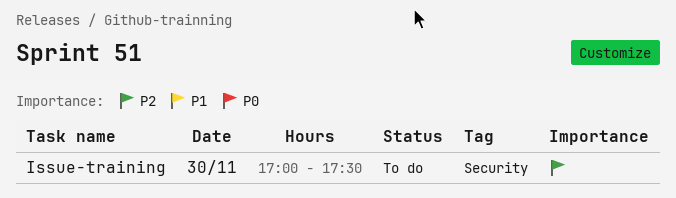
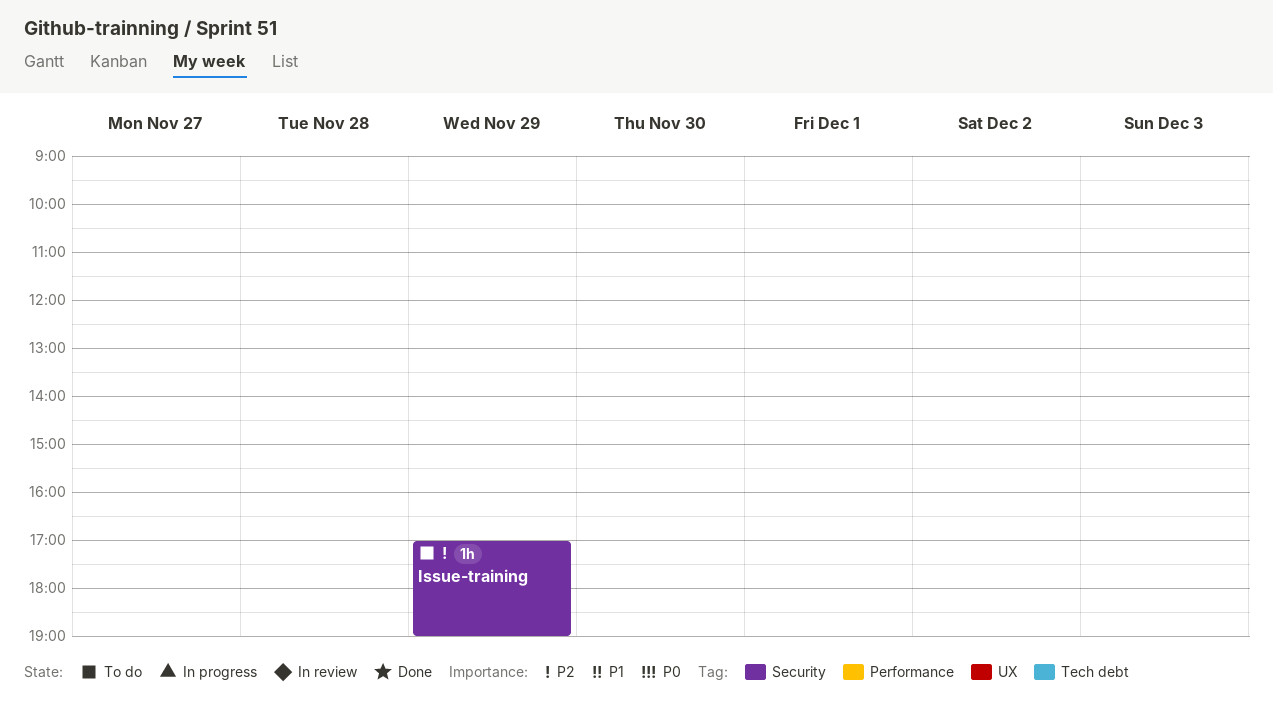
Issue-training, day: Nov 30 -> Nov 29
Issue-training, ends: 17:30 -> 19:00

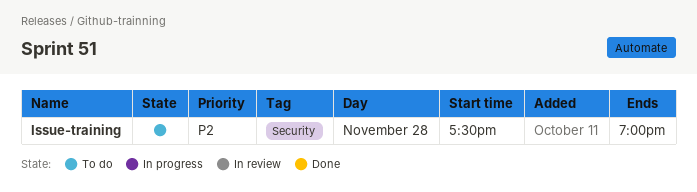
Issue-training, day: Nov 29 -> Nov 28
Issue-training, begins: 17:00 -> 17:30

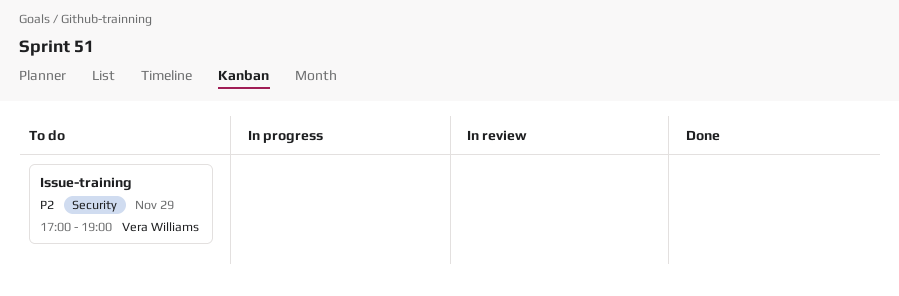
Issue-training, day: Nov 28 -> Nov 29
Issue-training, begins: 17:30 -> 17:00

